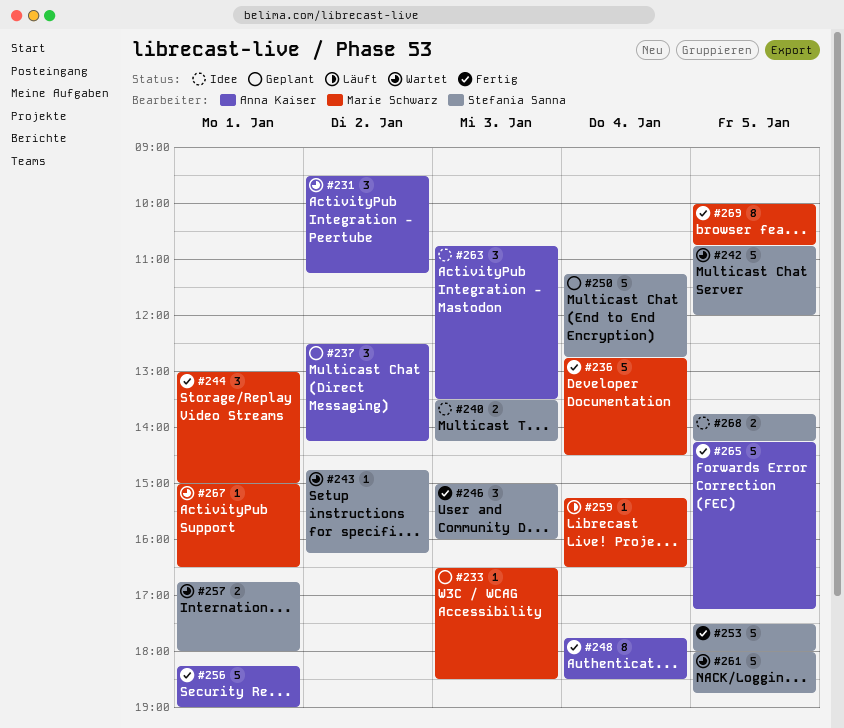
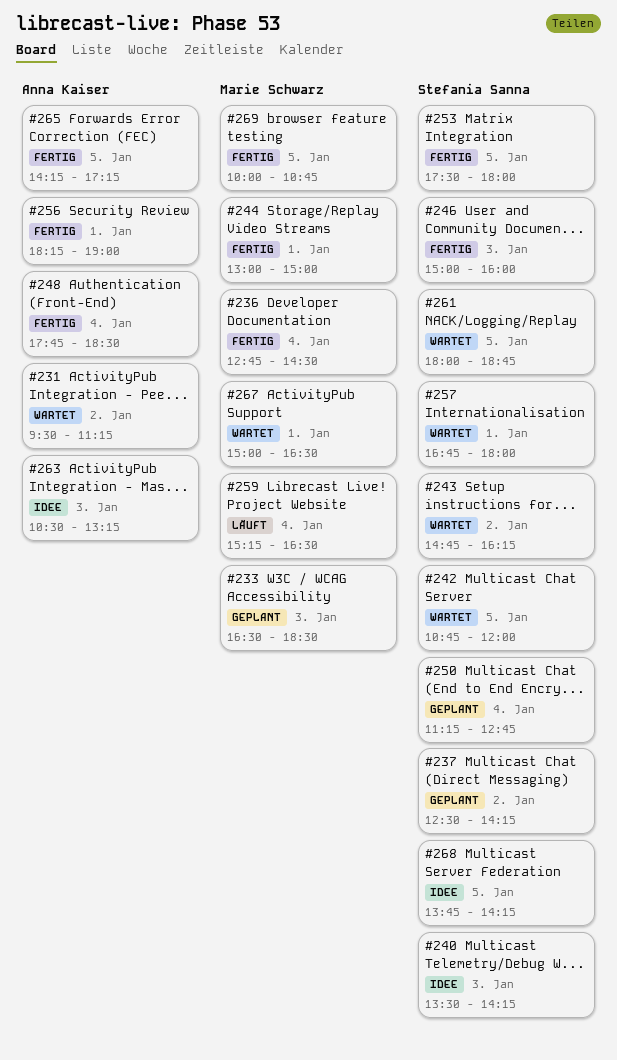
#237, owner: Anna Kaiser -> Stefania Sanna
#263, begins: 10:45 -> 10:30
#263, ends: 13:30 -> 13:15

